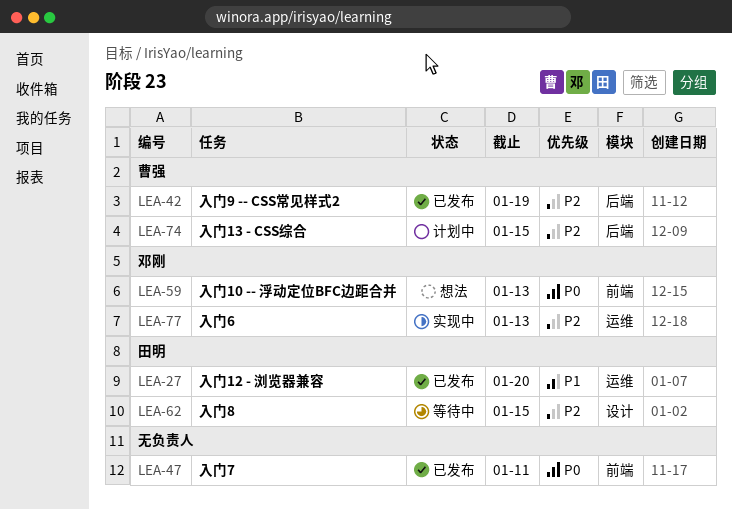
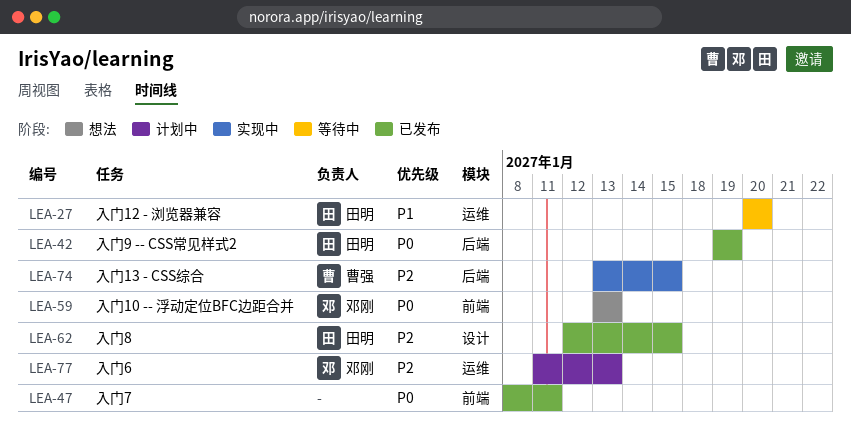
LEA-27, status: 已发布 -> 等待中
LEA-42, owner: 曹强 -> 田明
LEA-42, priority: P2 -> P0
LEA-62, status: 等待中 -> 已发布
LEA-74, status: 计划中 -> 实现中
LEA-77, status: 实现中 -> 计划中

